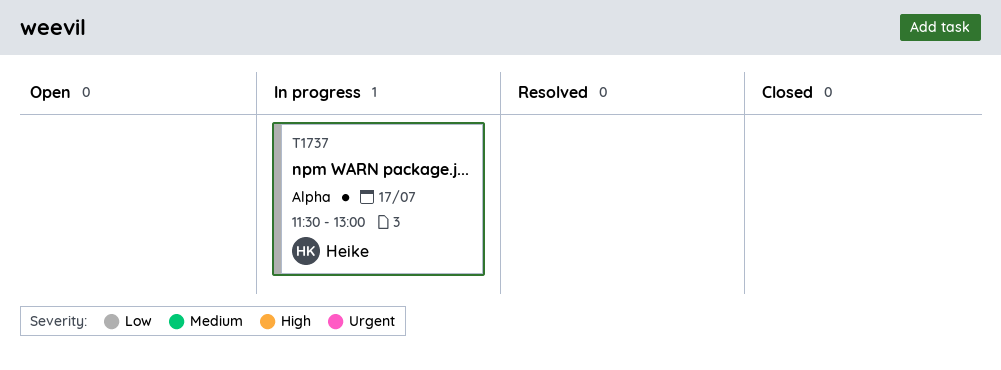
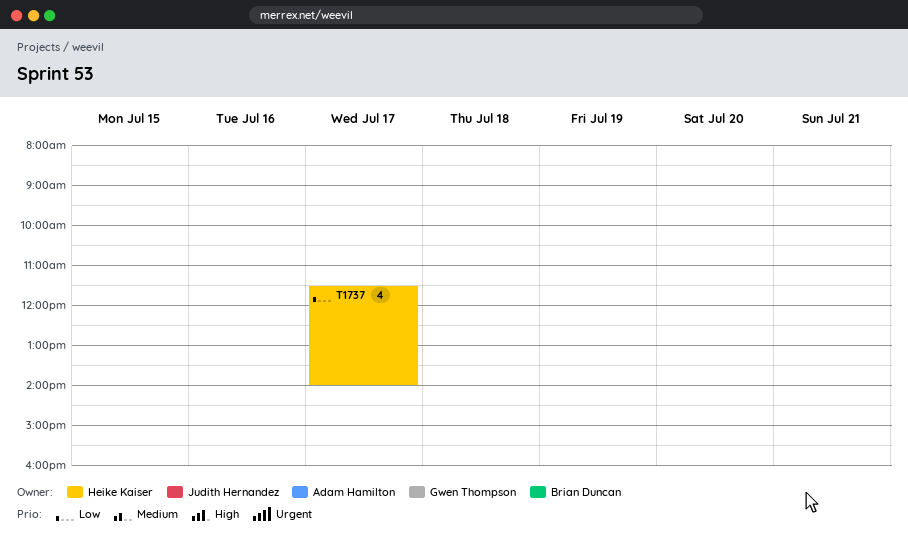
T1737, estimate: 1 -> 4
T1737, ends: 13:00 -> 14:00

